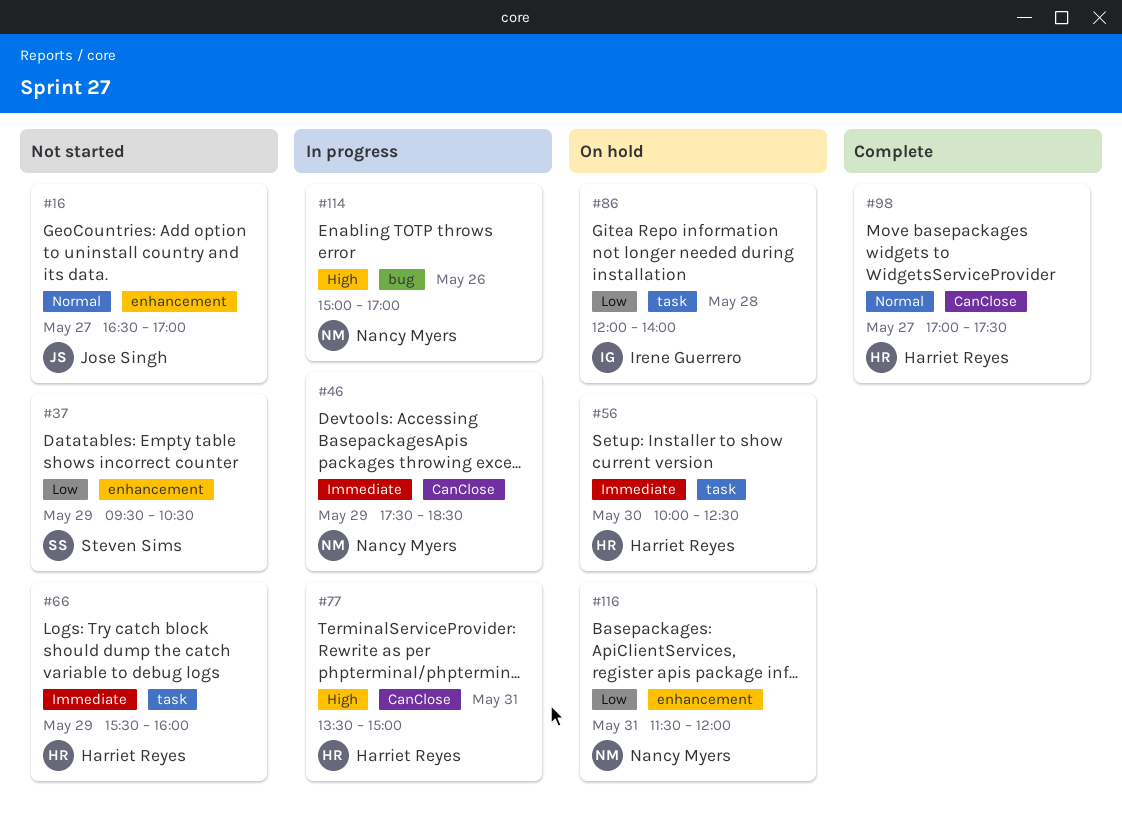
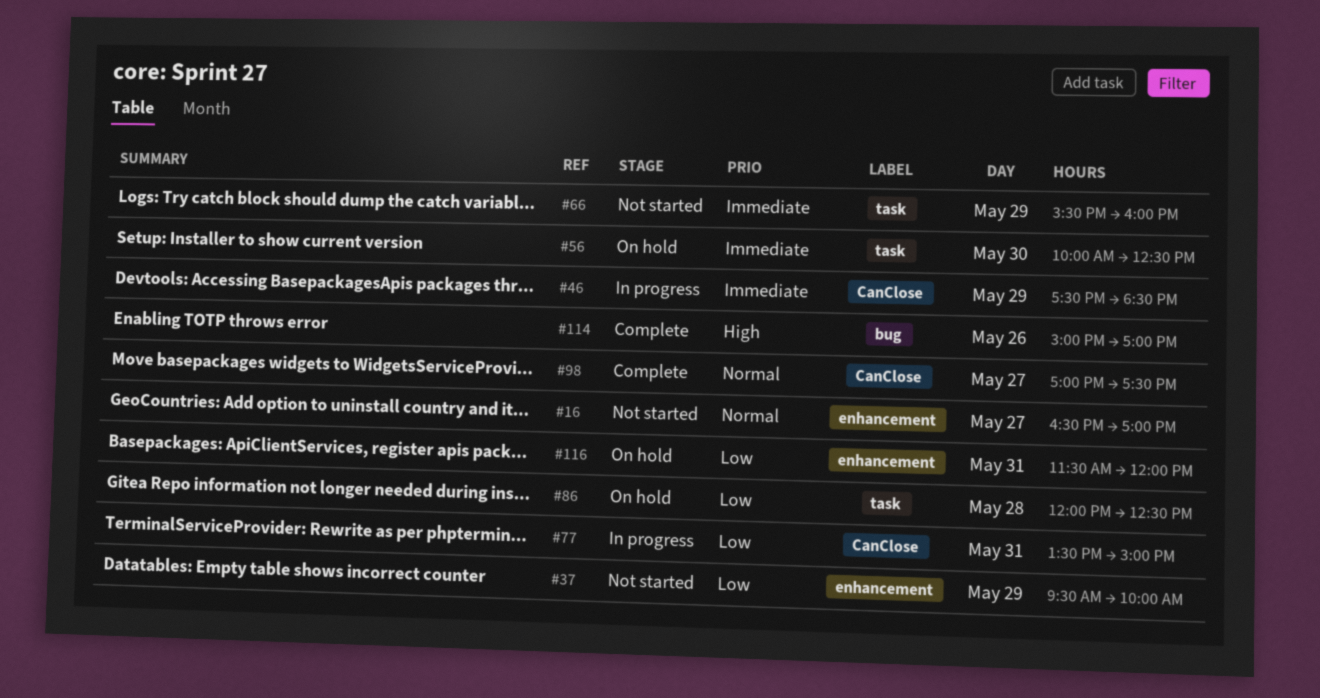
#37, ends: 10:30 -> 10:00
#77, priority: High -> Low
#86, ends: 14:00 -> 12:30
#114, status: In progress -> Complete

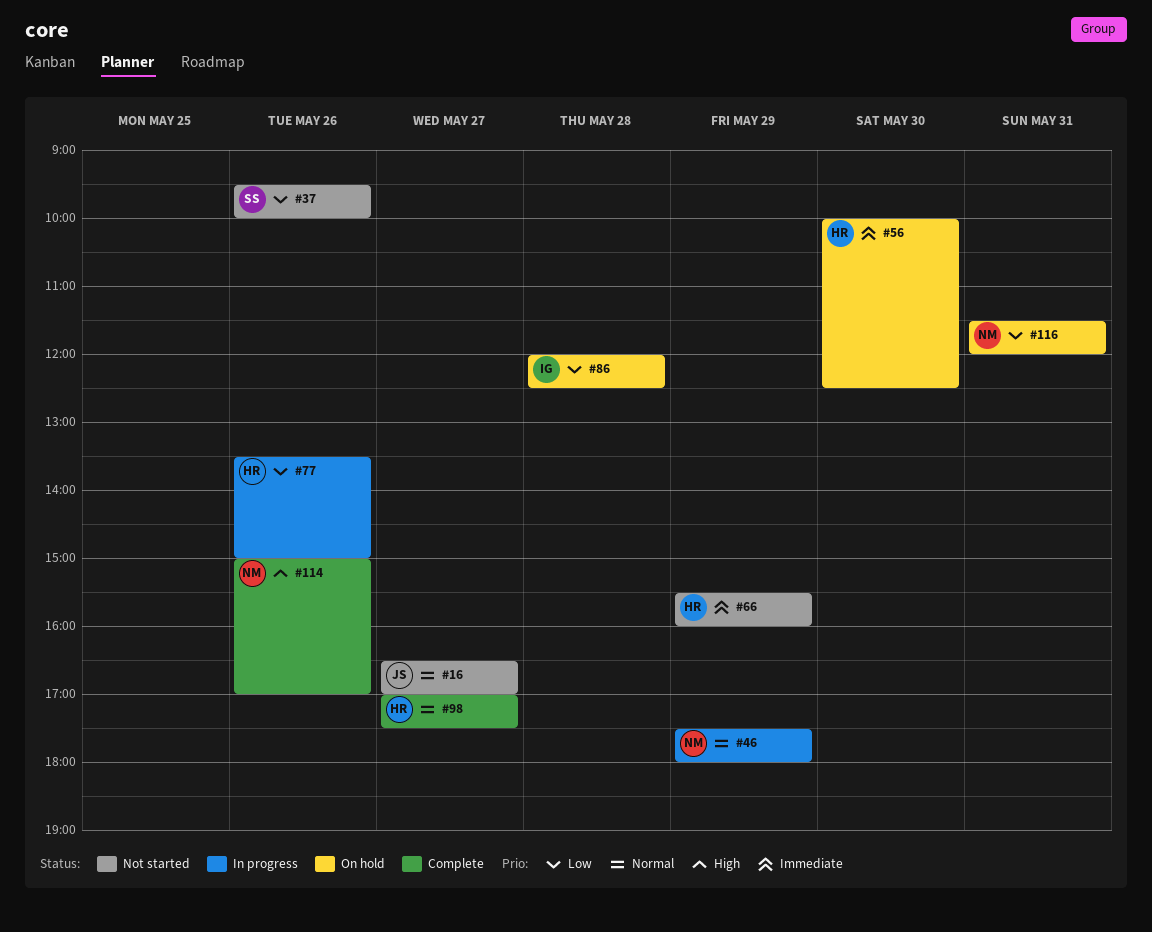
#37, day: May 29 -> May 26
#46, priority: Immediate -> Normal
#46, ends: 18:30 -> 18:00
#77, day: May 31 -> May 26

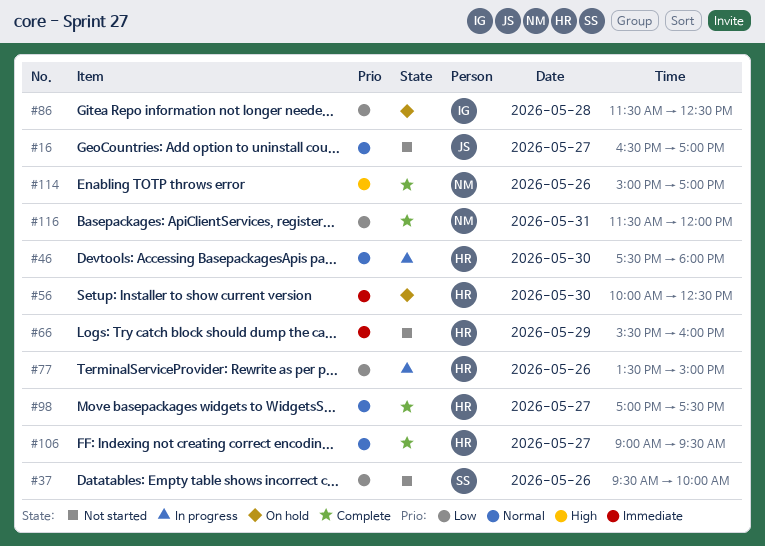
#46, owner: NM -> HR
#46, day: May 29 -> May 30
#86, begins: 12:00 -> 11:30
#106: none -> present
#116, status: On hold -> Complete

